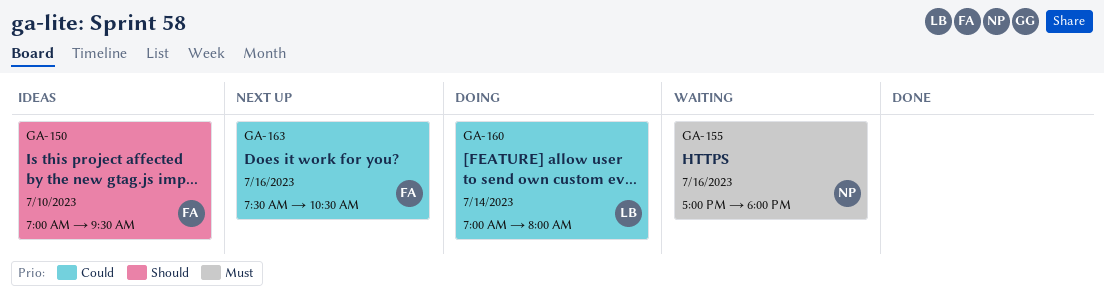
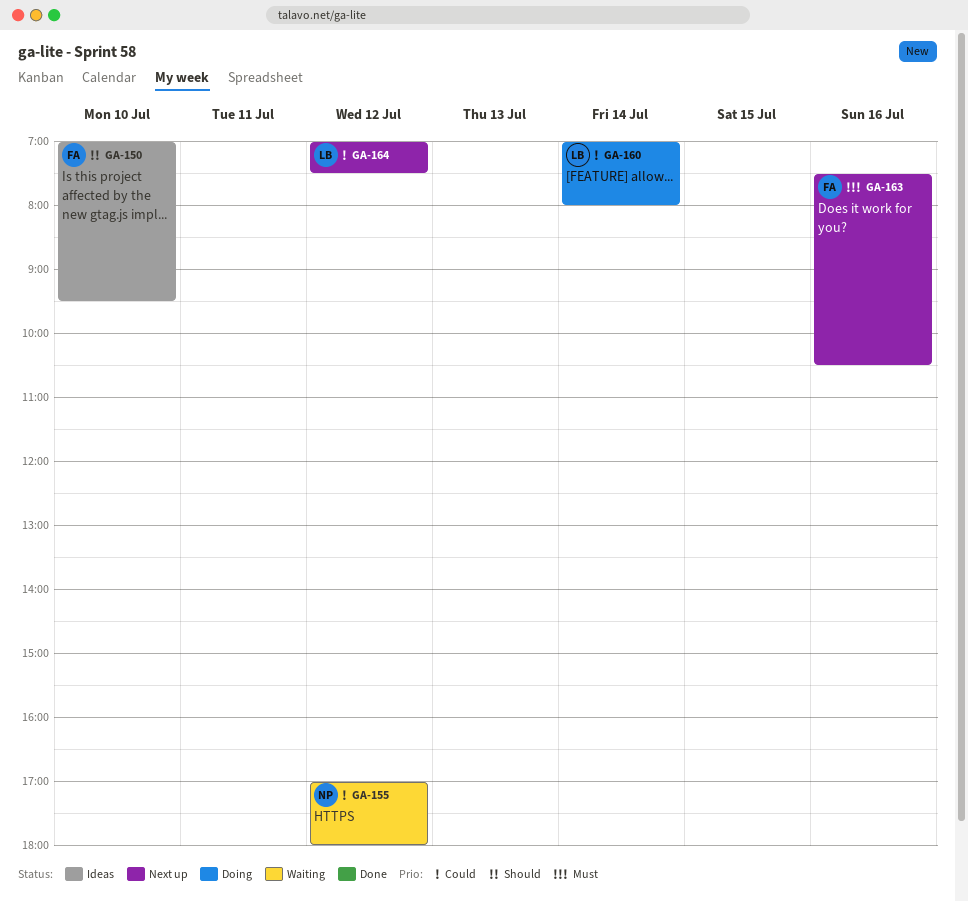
GA-155, priority: Must -> Could
GA-155, day: Jul 16 -> Jul 12
GA-163, priority: Could -> Must
GA-164: none -> present

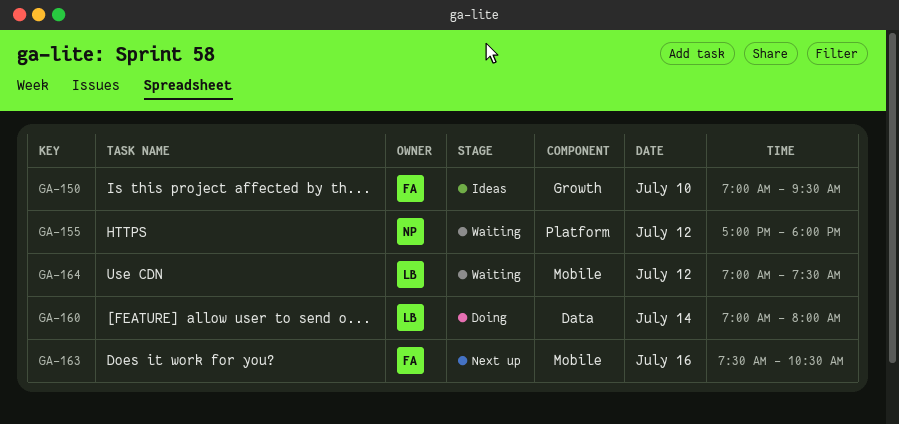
GA-164, status: Next up -> Waiting

